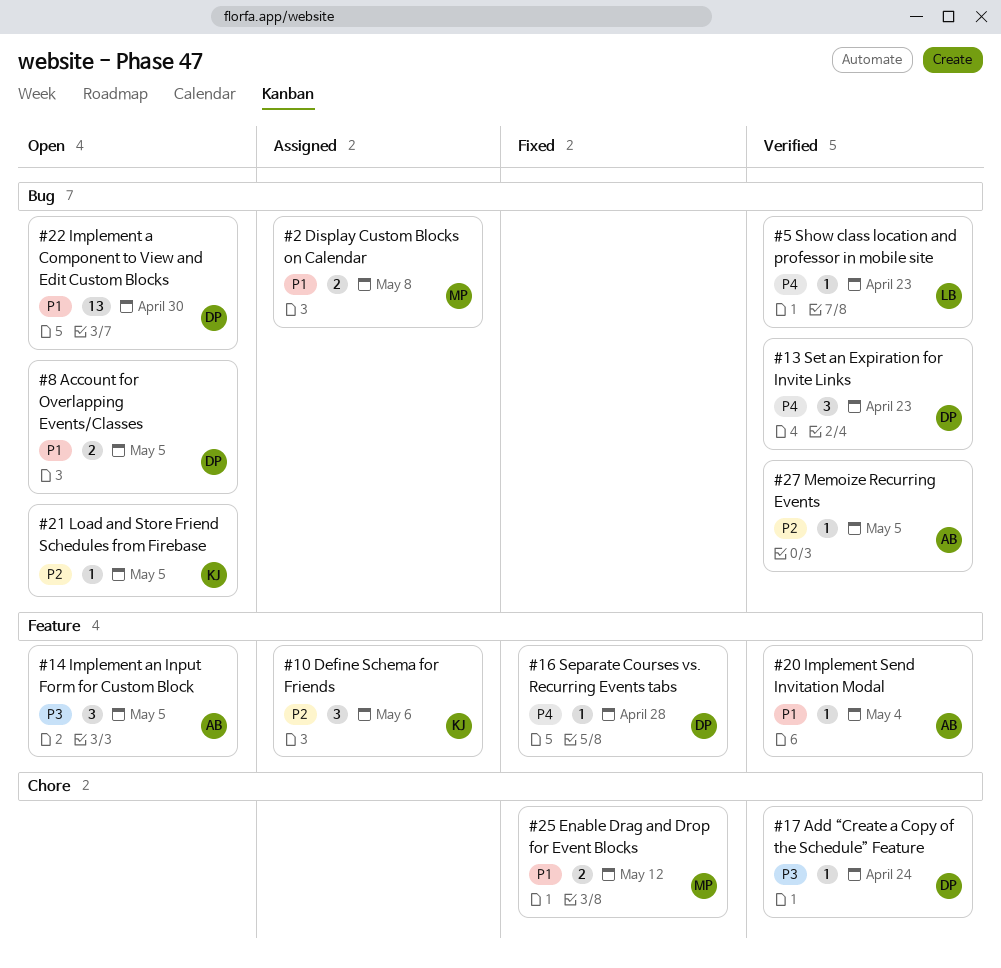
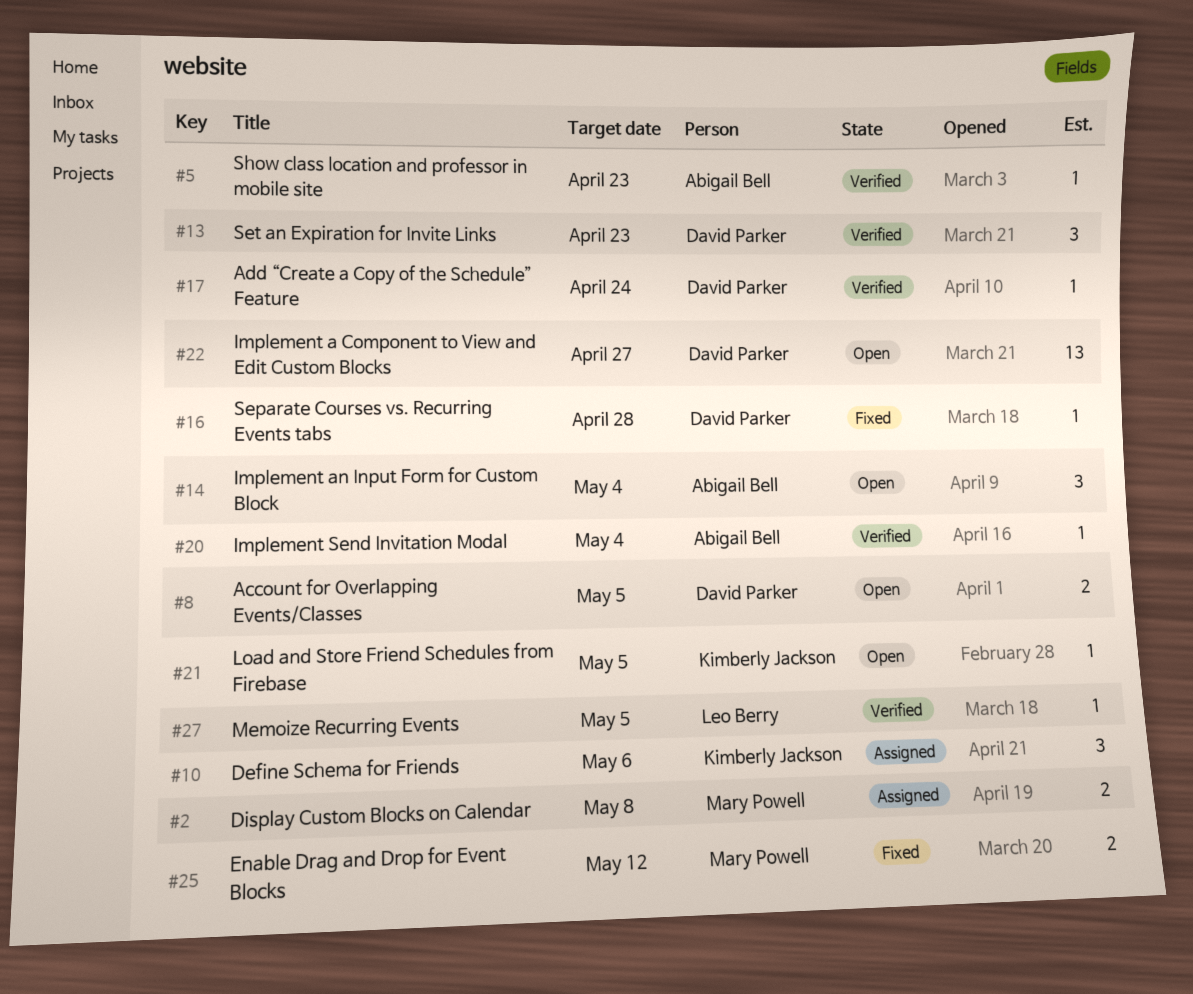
#5, owner: Leo Berry -> Abigail Bell
#14, due: May 5 -> May 4
#22, due: Apr 30 -> Apr 27
#27, owner: Abigail Bell -> Leo Berry

